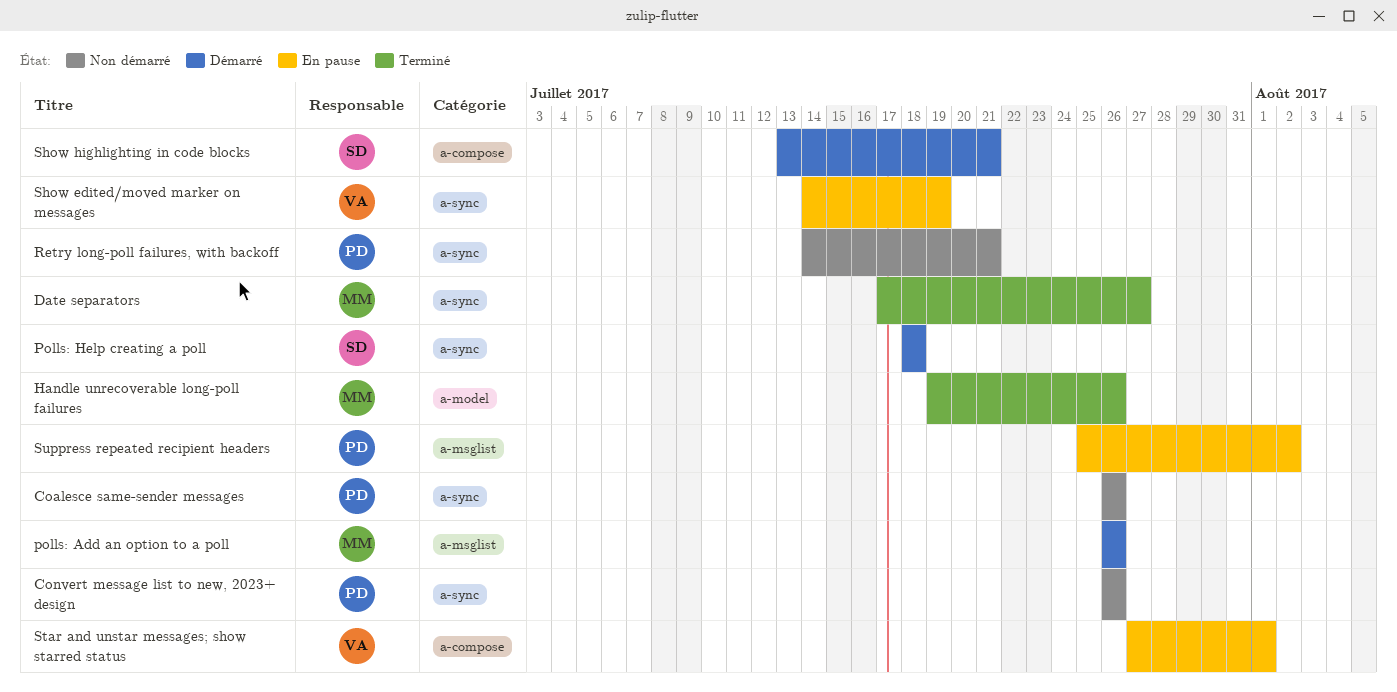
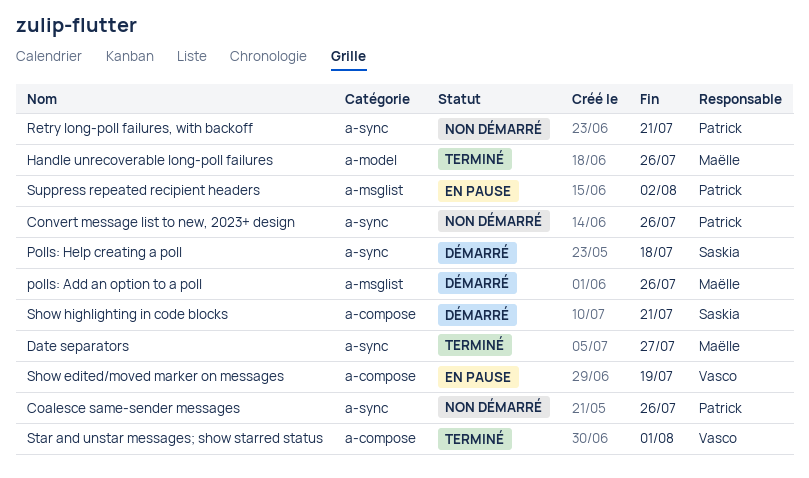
Show edited/moved marker on messages, label: a-sync -> a-compose
Star and unstar messages; show starred status, status: En pause -> Terminé

